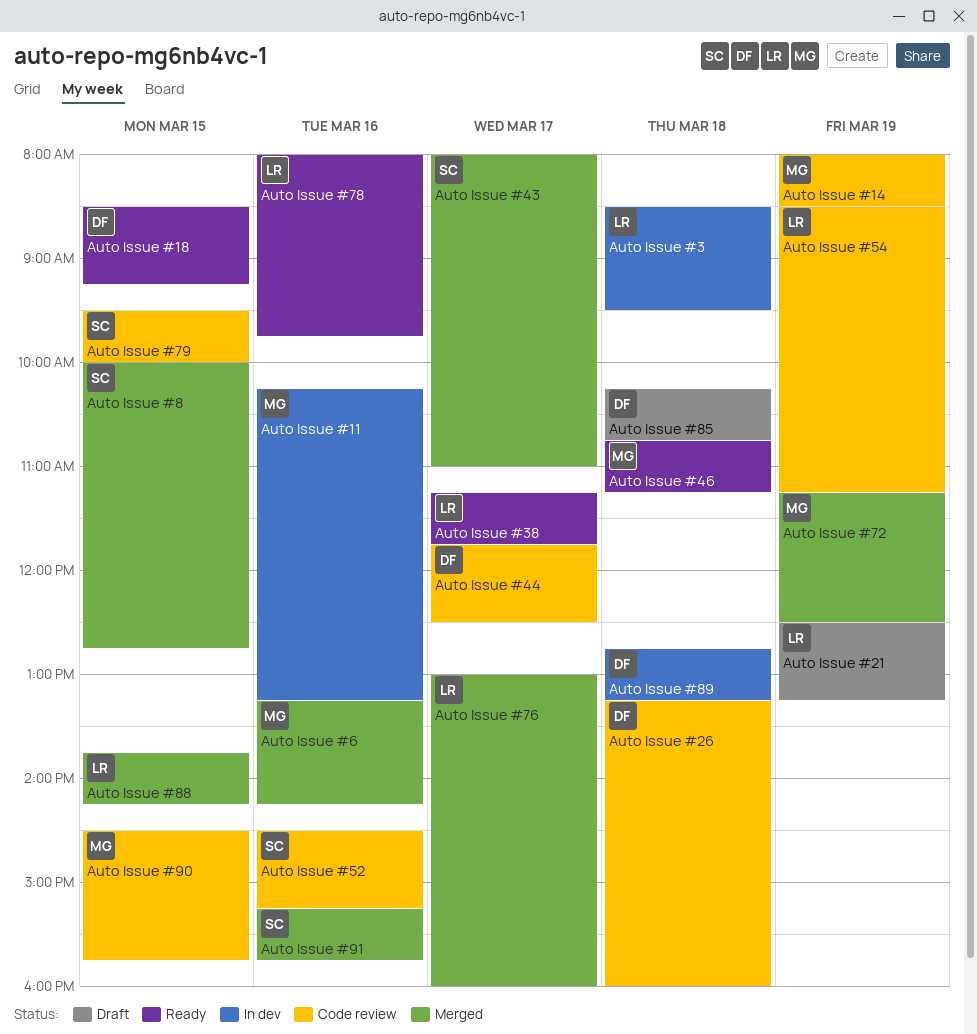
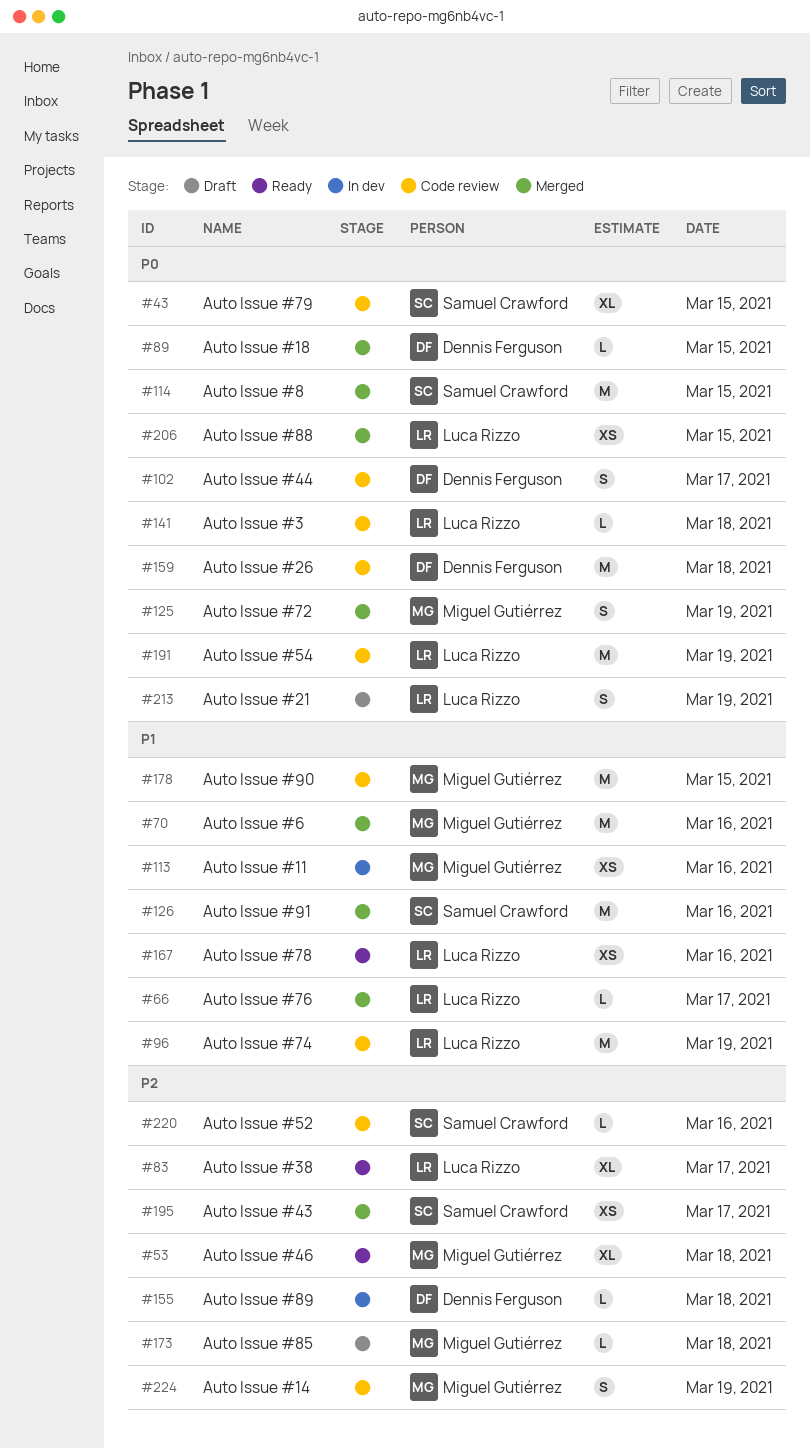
Auto Issue #18, status: Ready -> Merged
Auto Issue #3, status: In dev -> Code review
Auto Issue #74: none -> present
Auto Issue #85, owner: Dennis Ferguson -> Miguel Gutiérrez

